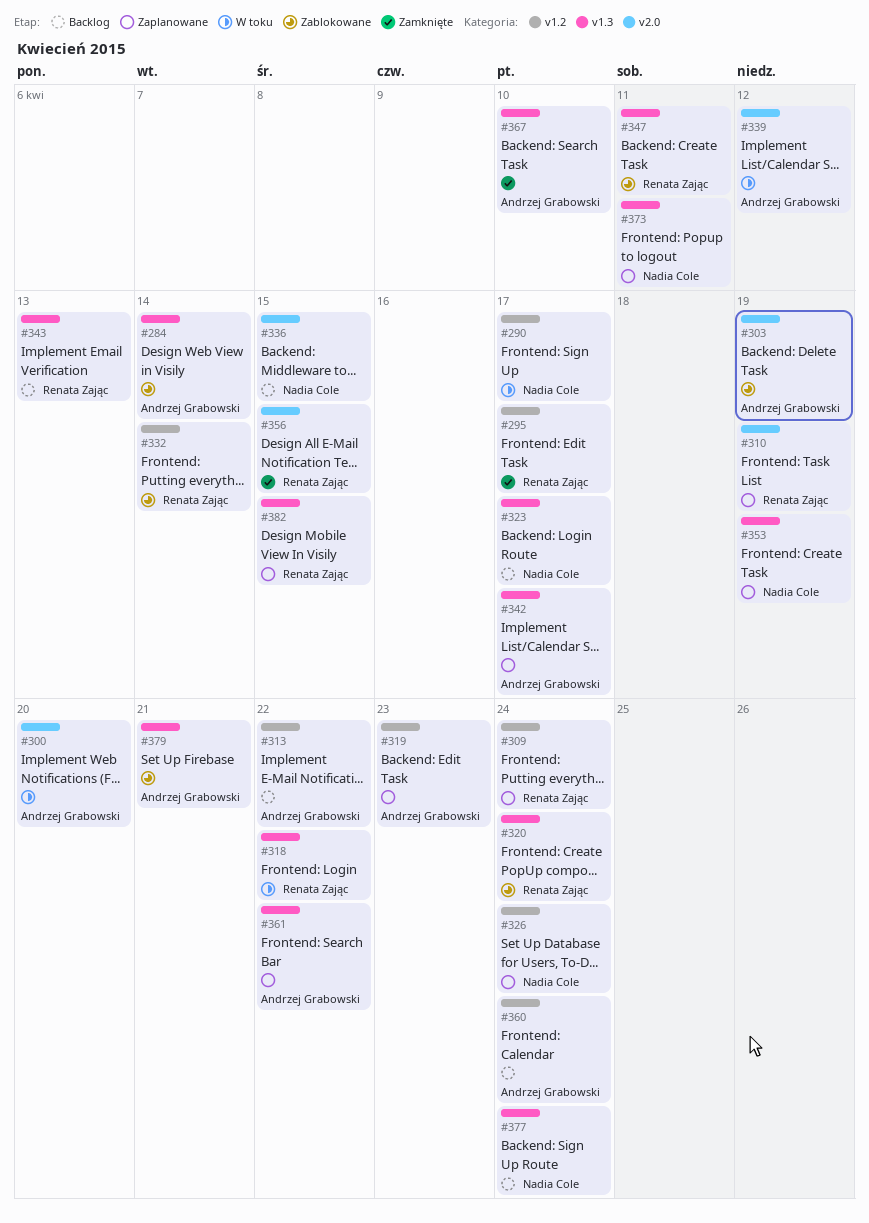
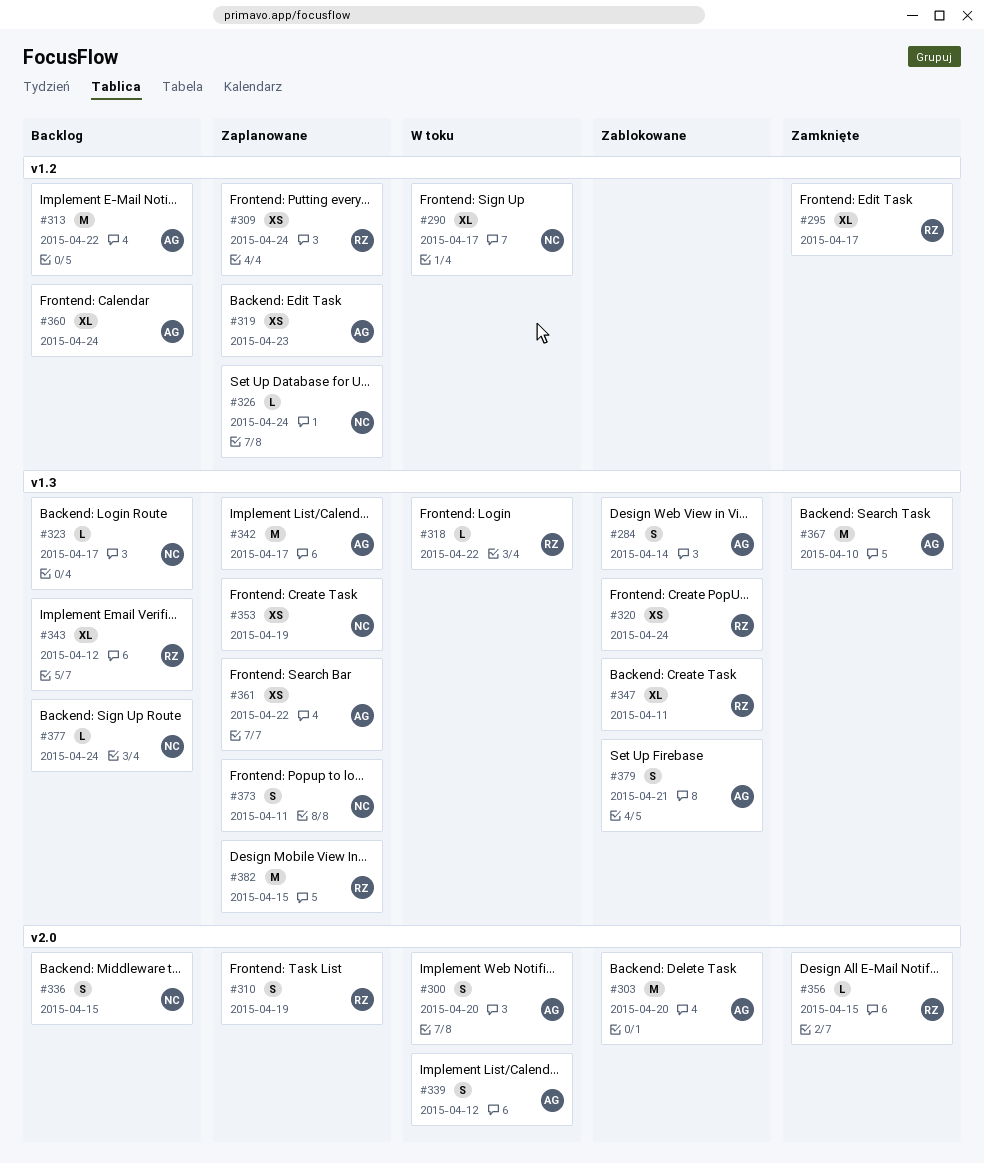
#303, due: Apr 19 -> Apr 20
#332: present -> none
#343, due: Apr 13 -> Apr 12

